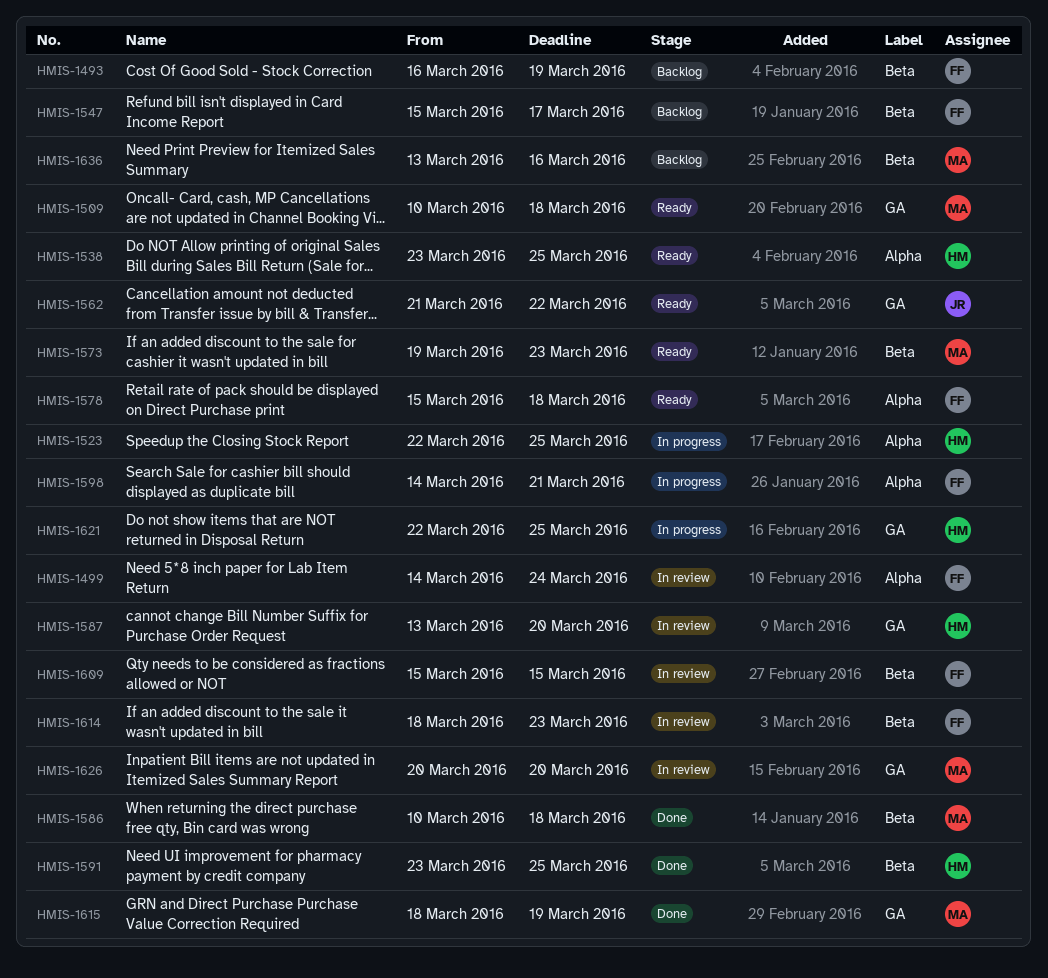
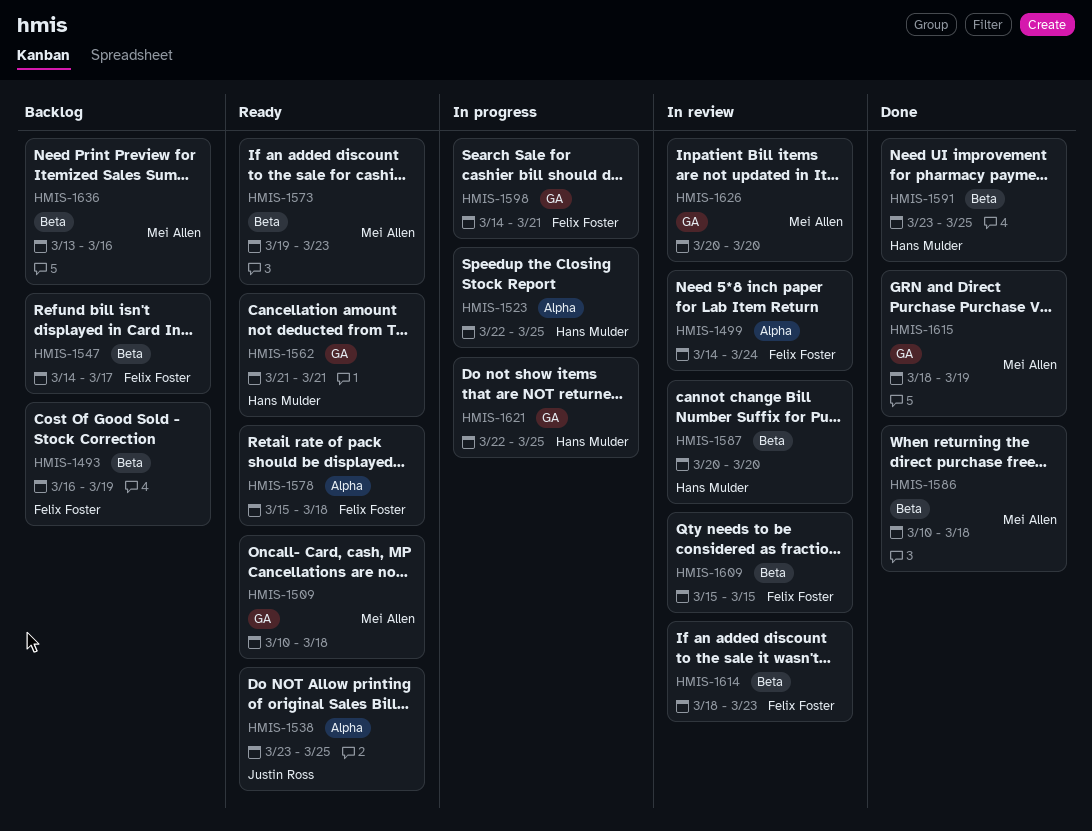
HMIS-1538, owner: Hans Mulder -> Justin Ross
HMIS-1547, start: Mar 15 -> Mar 14
HMIS-1562, owner: Justin Ross -> Hans Mulder
HMIS-1562, due: Mar 22 -> Mar 21
HMIS-1587, label: GA -> Beta
HMIS-1587, start: Mar 13 -> Mar 20
HMIS-1598, label: Alpha -> GA

